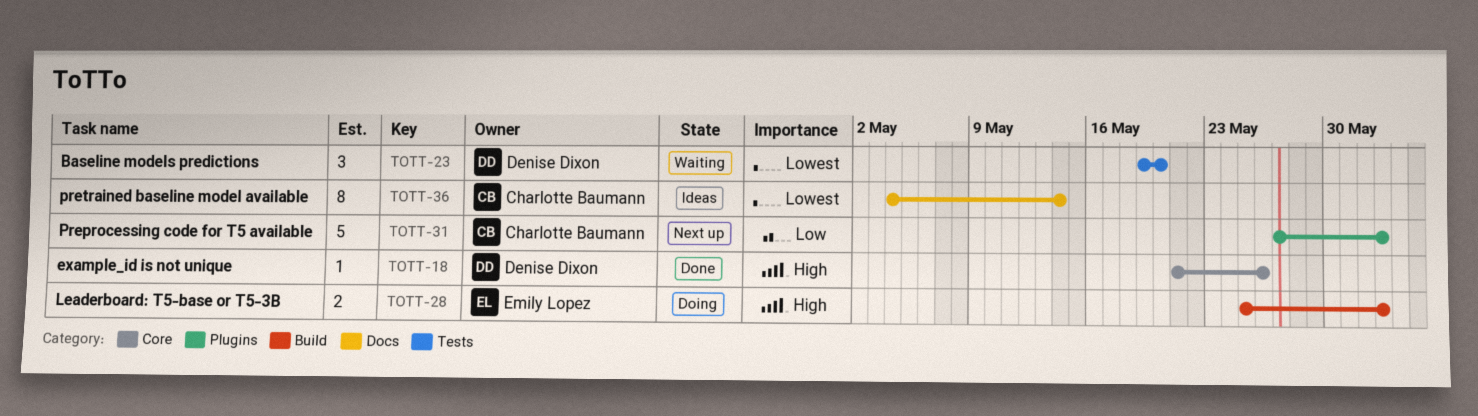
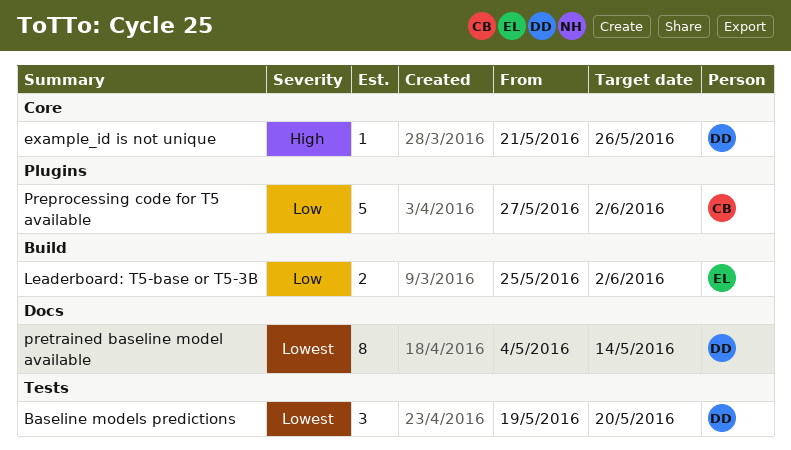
Leaderboard: T5-base or T5-3B, priority: High -> Low
pretrained baseline model available, owner: Charlotte Baumann -> Denise Dixon

